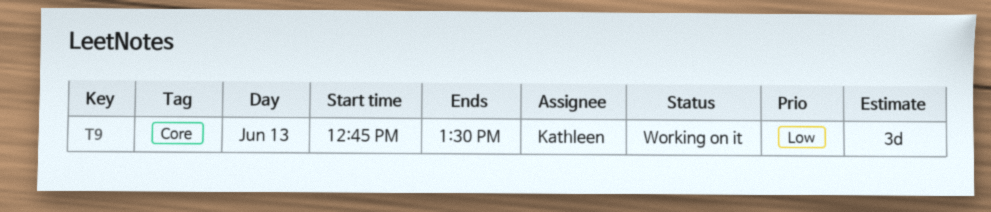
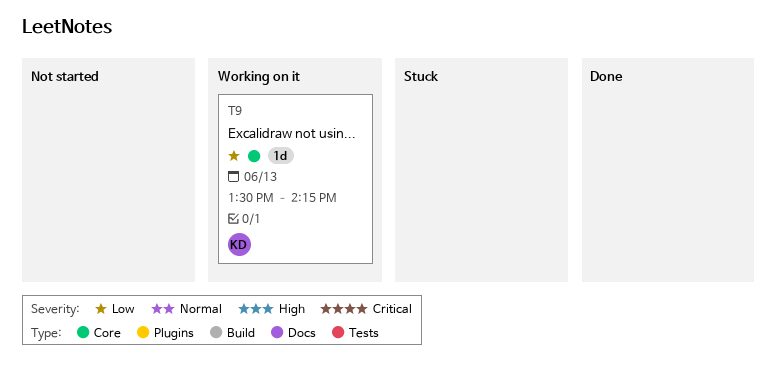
T9, estimate: 3d -> 1d
T9, begins: 12:45 -> 13:30
T9, ends: 13:30 -> 14:15

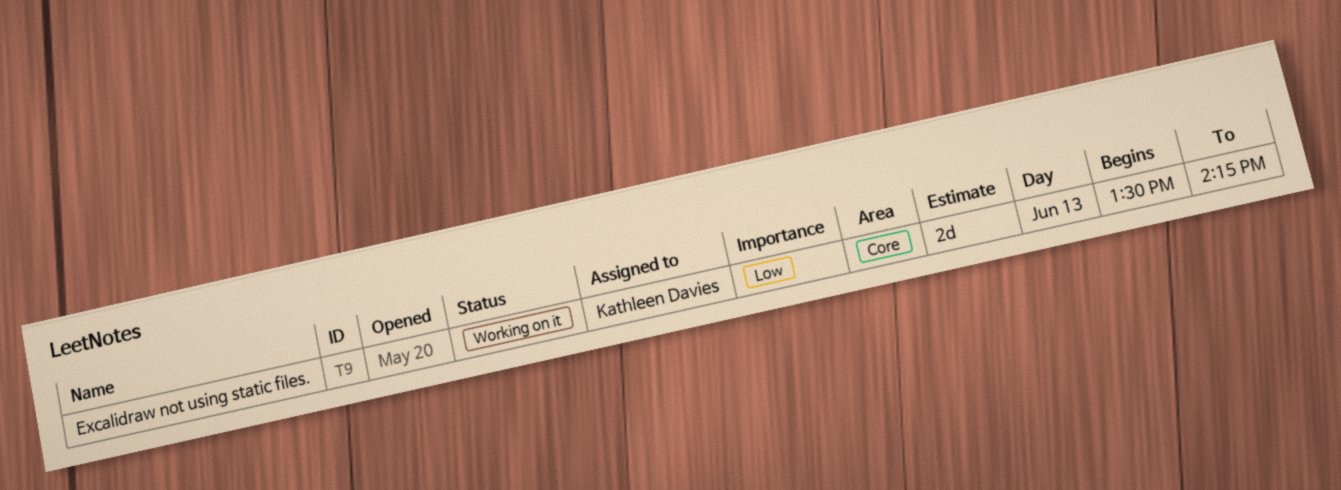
T9, estimate: 1d -> 2d

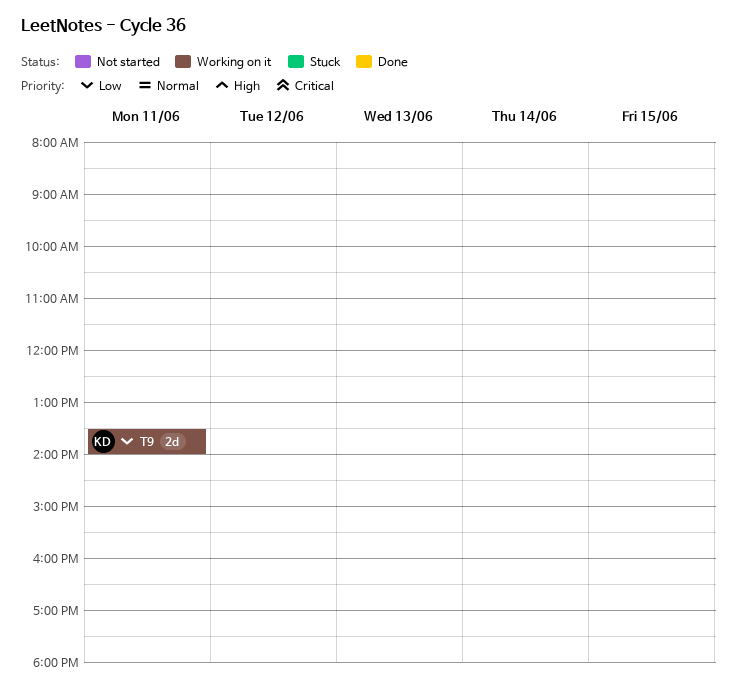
T9, day: Jun 13 -> Jun 11
T9, ends: 14:15 -> 14:00

